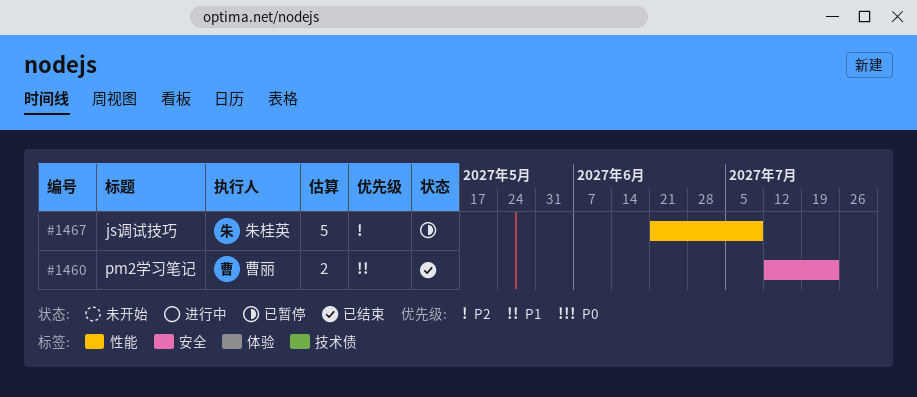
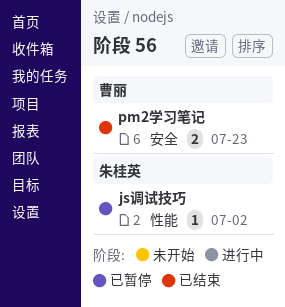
js调试技巧, estimate: 5 -> 1
js调试技巧, due: Jul 9 -> Jul 2

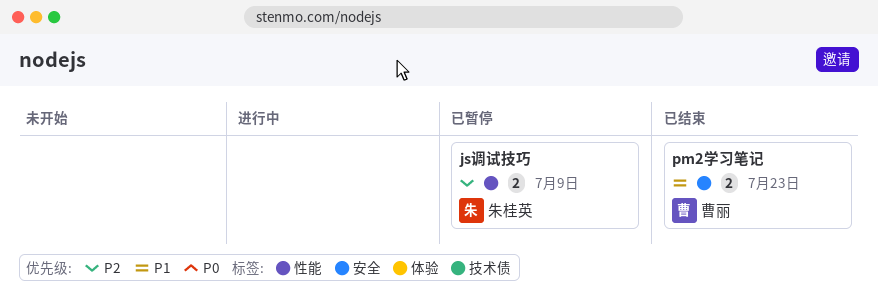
js调试技巧, estimate: 1 -> 2
js调试技巧, due: Jul 2 -> Jul 9

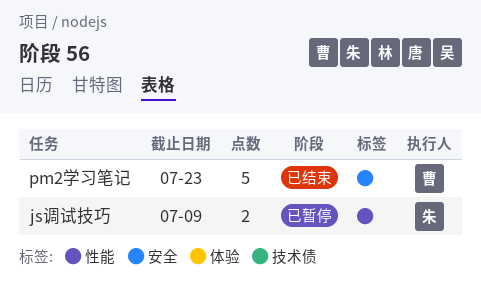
pm2学习笔记, estimate: 2 -> 5

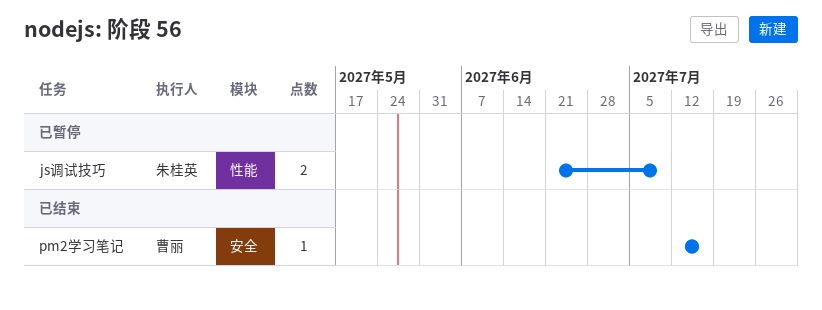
pm2学习笔记, estimate: 5 -> 1
pm2学习笔记, due: Jul 23 -> Jul 16

